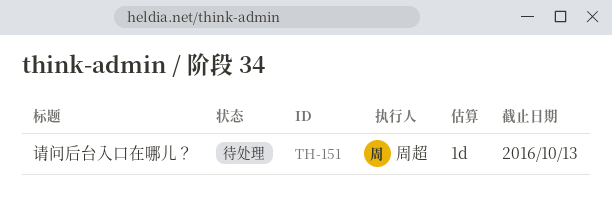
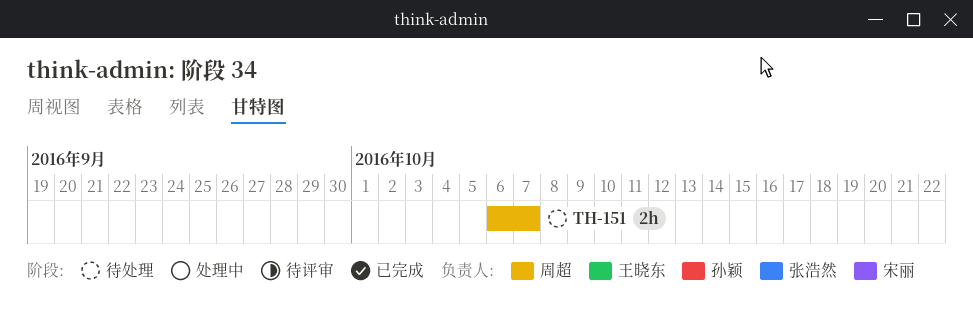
TH-151, estimate: 1d -> 2h
TH-151, due: Oct 13 -> Oct 7

